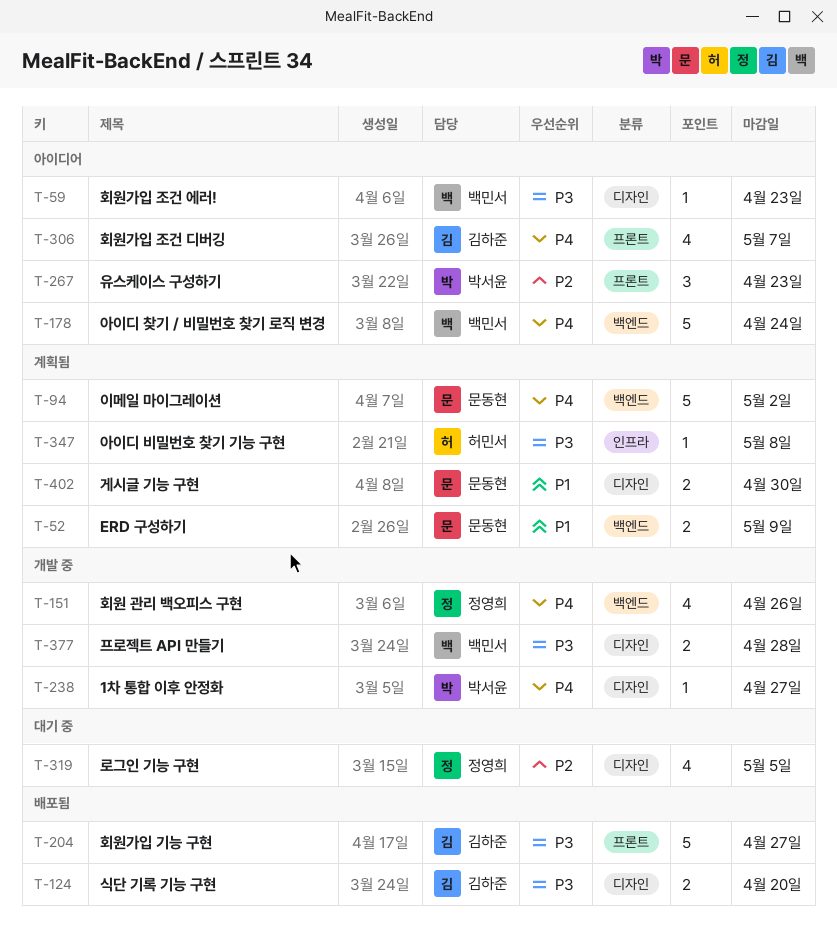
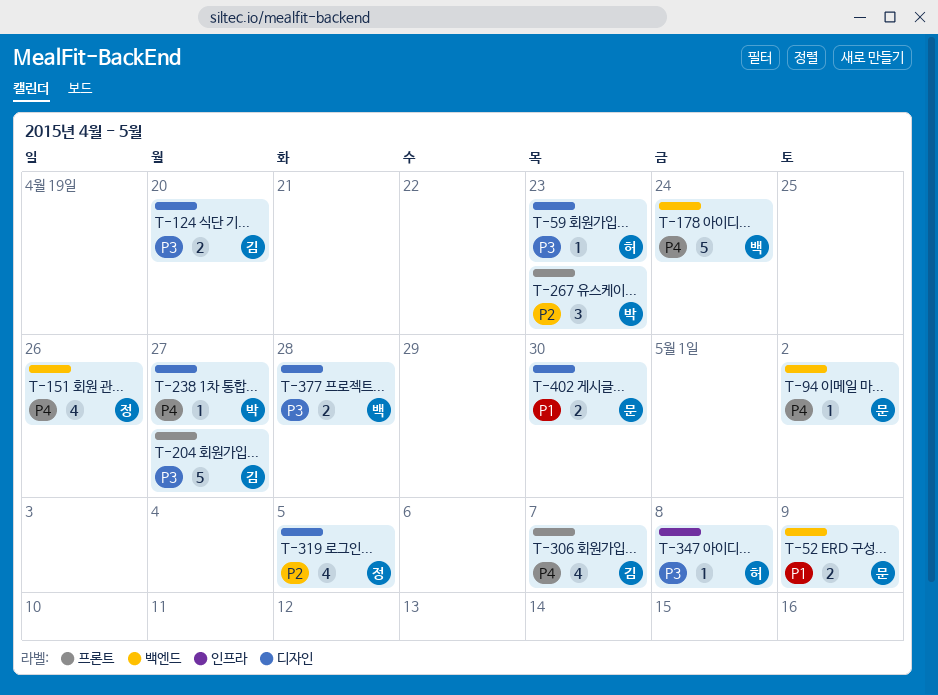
T-59, owner: 백민서 -> 허민서
T-94, estimate: 5 -> 1

